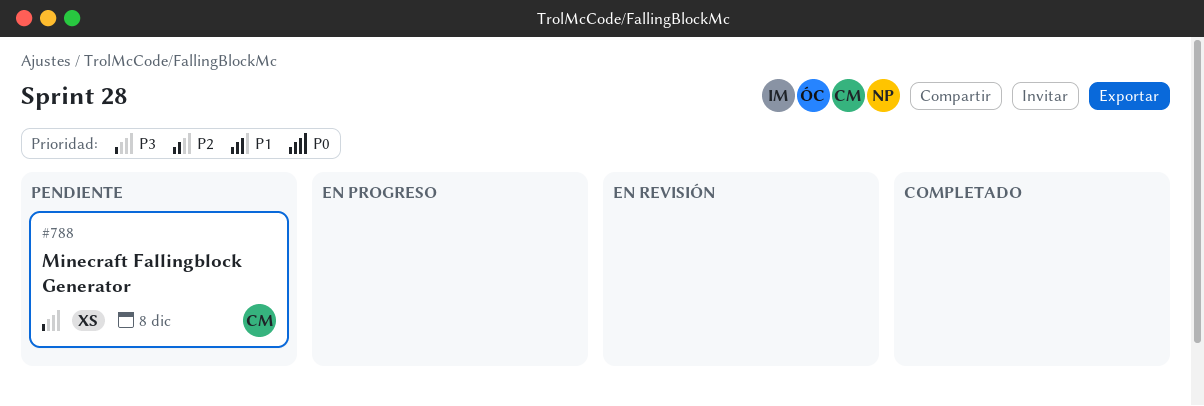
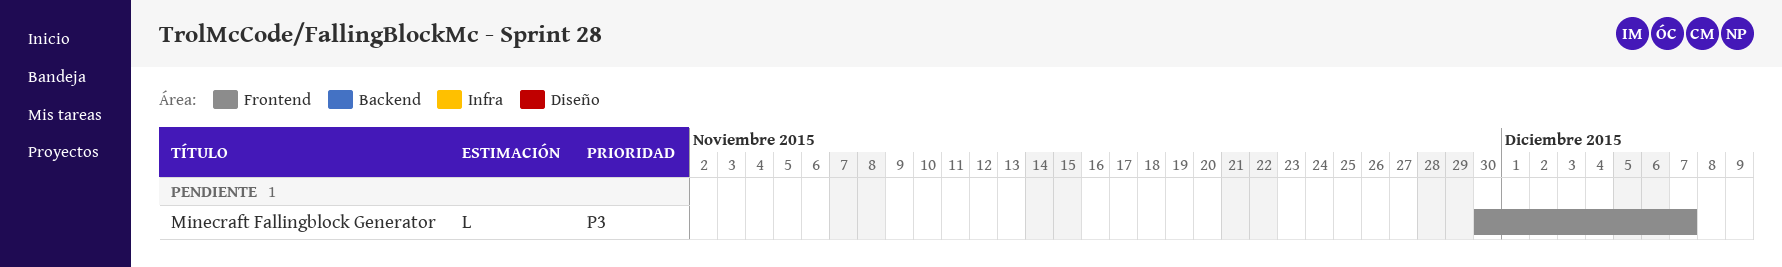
Minecraft Fallingblock Generator, estimate: XS -> L
Minecraft Fallingblock Generator, due: Dec 8 -> Dec 7

